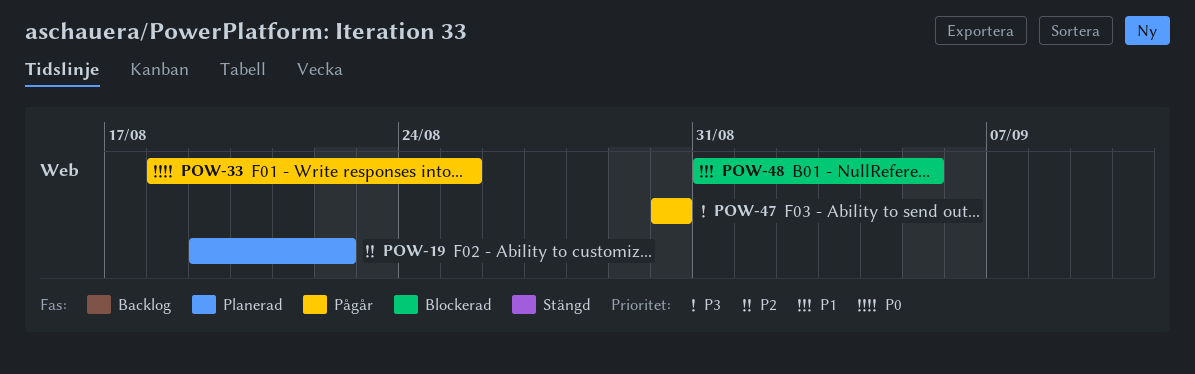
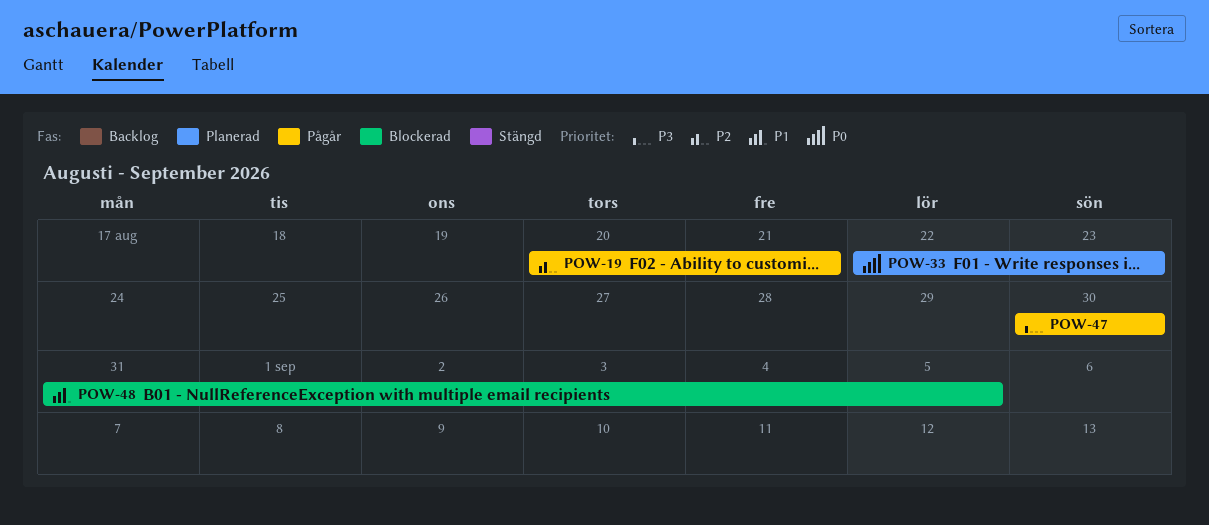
POW-19, status: Planerad -> Pågår
POW-19, start: Aug 19 -> Aug 20
POW-19, due: Aug 22 -> Aug 21
POW-33, status: Pågår -> Planerad
POW-33, start: Aug 18 -> Aug 22
POW-33, due: Aug 25 -> Aug 23

